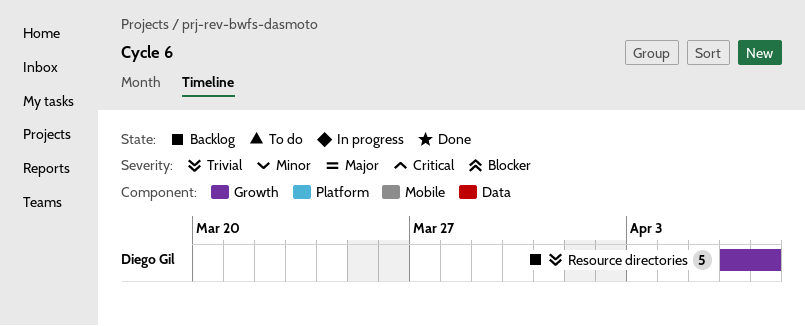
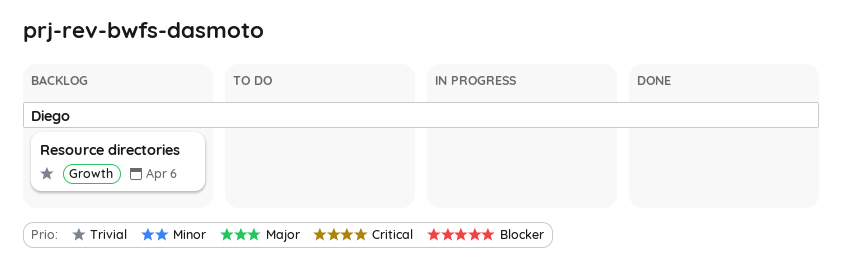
Resource directories, due: Apr 7 -> Apr 6

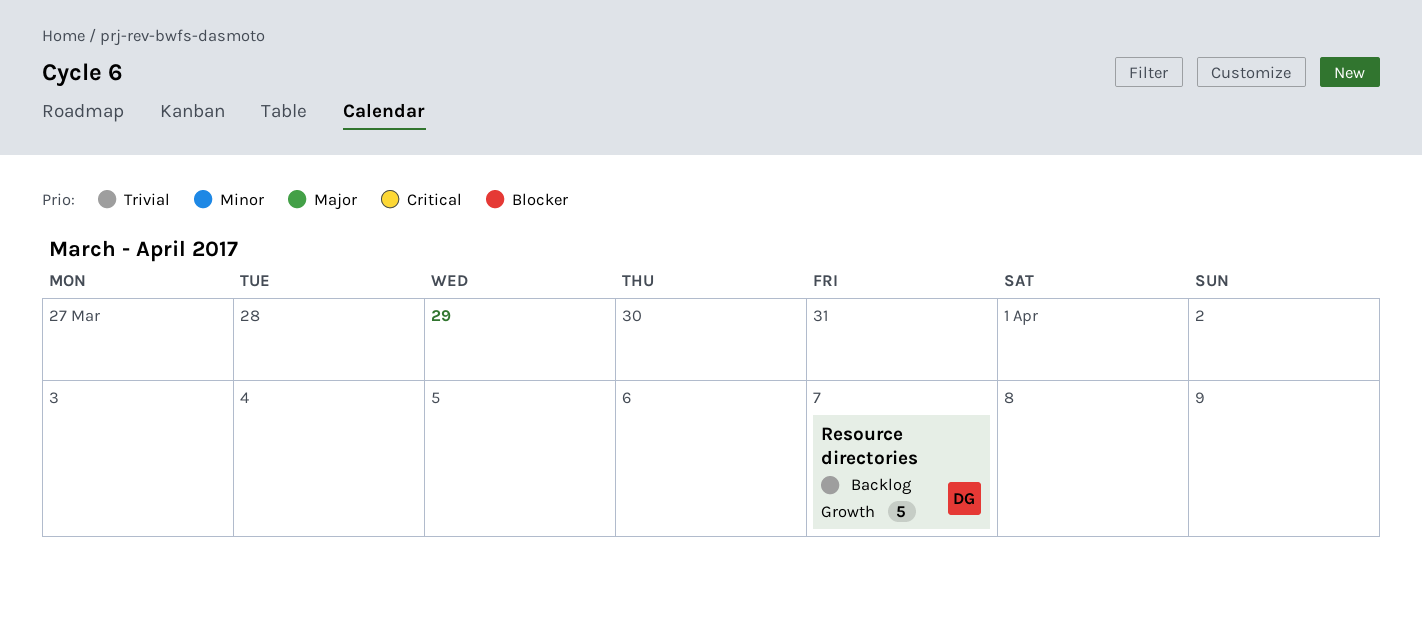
Resource directories, due: Apr 6 -> Apr 7

